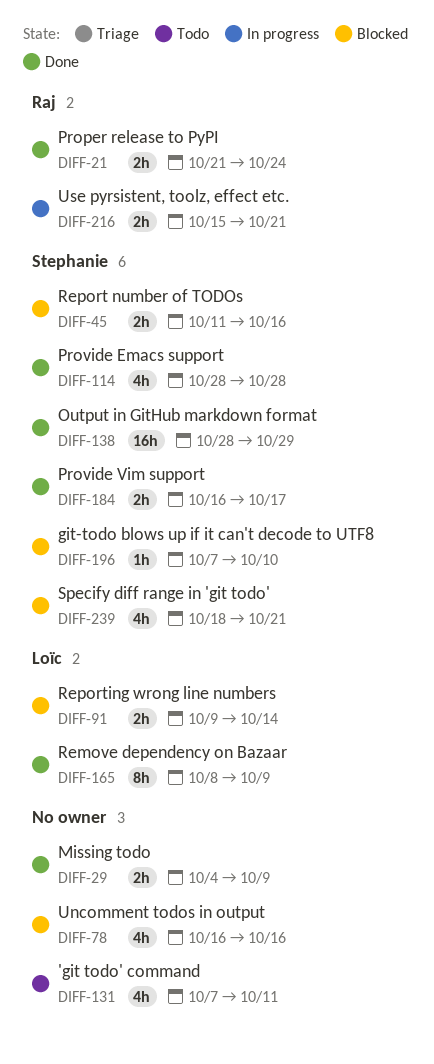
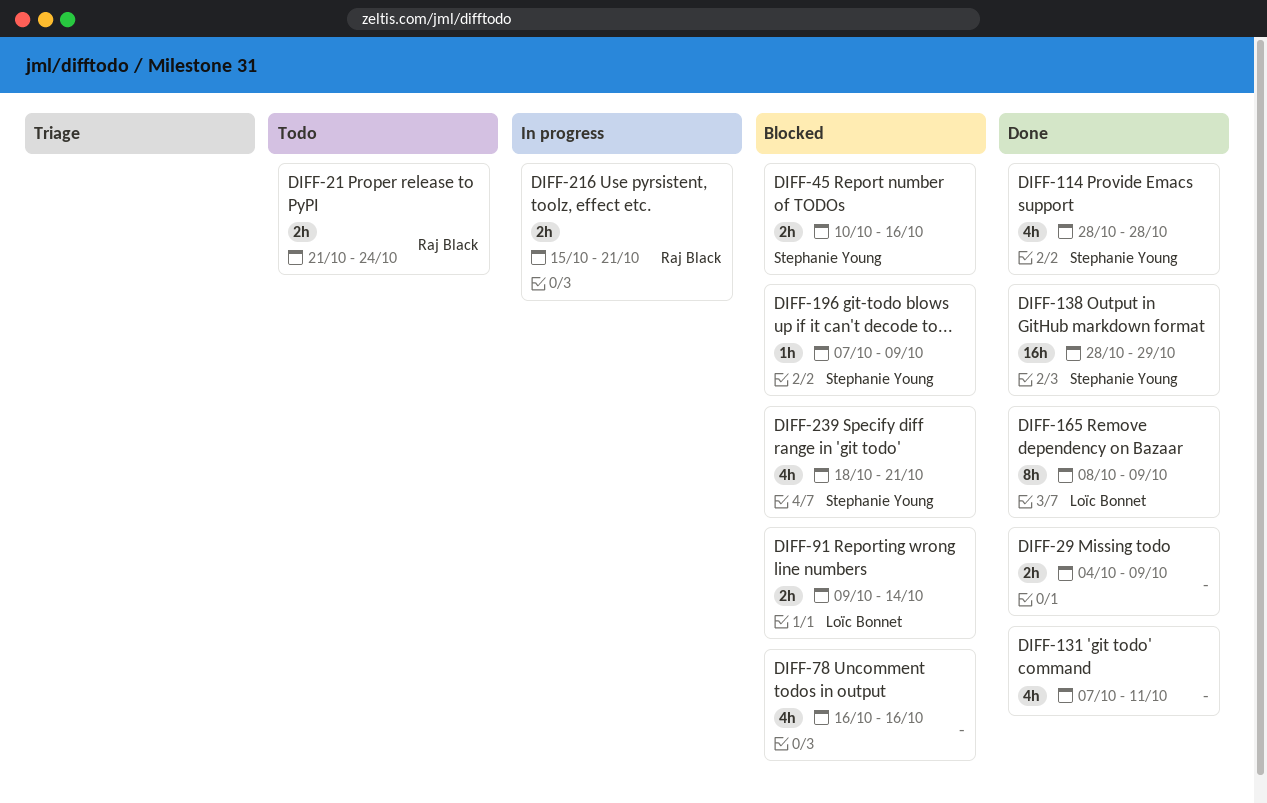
DIFF-21, status: Done -> Todo
DIFF-45, start: Oct 11 -> Oct 10
DIFF-131, status: Todo -> Done
DIFF-184: present -> none
DIFF-196, due: Oct 10 -> Oct 9

